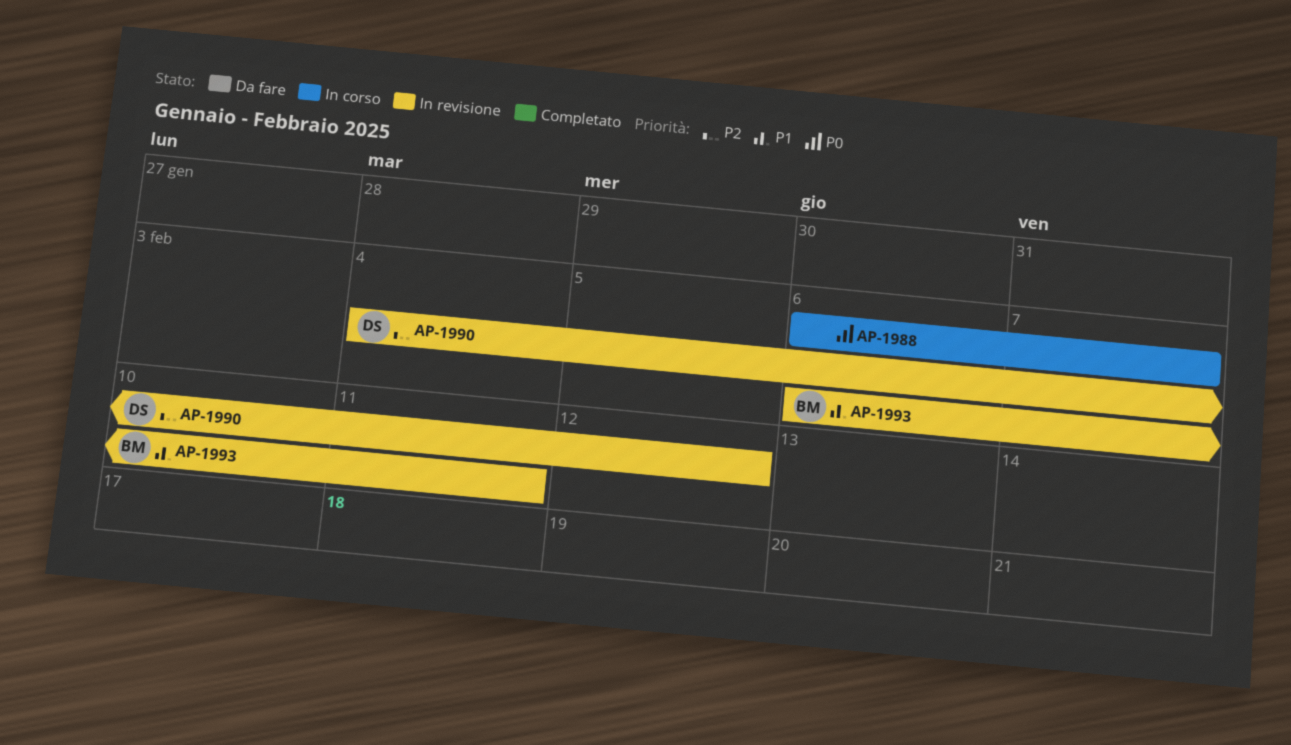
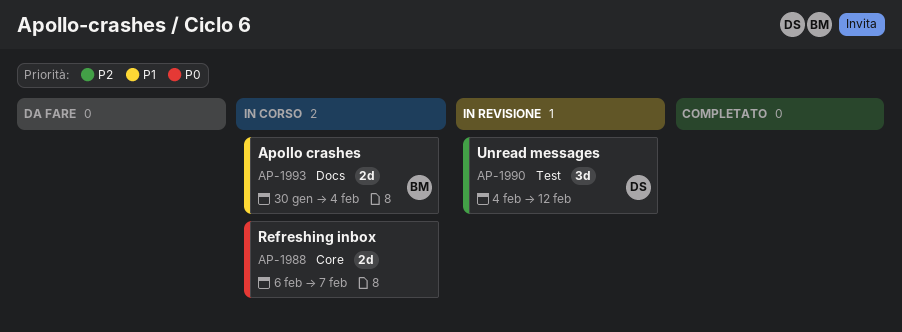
AP-1993, status: In revisione -> In corso
AP-1993, start: Feb 6 -> Jan 30
AP-1993, due: Feb 11 -> Feb 4

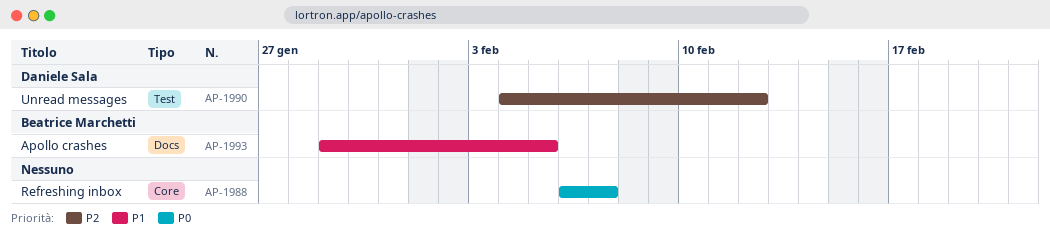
AP-1993, start: Jan 30 -> Jan 29
AP-1993, due: Feb 4 -> Feb 5

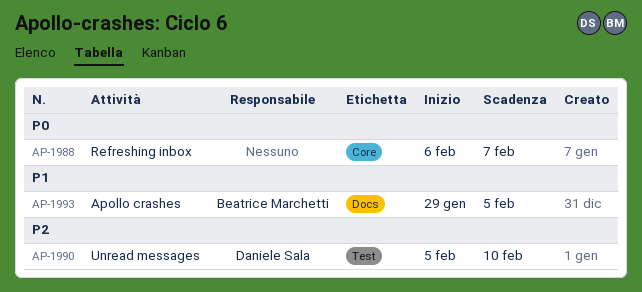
AP-1990, start: Feb 4 -> Feb 5
AP-1990, due: Feb 12 -> Feb 10

